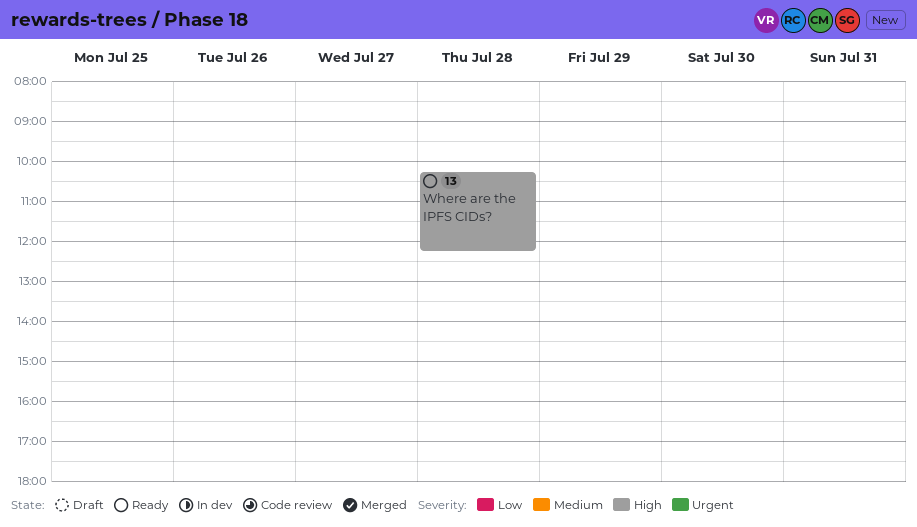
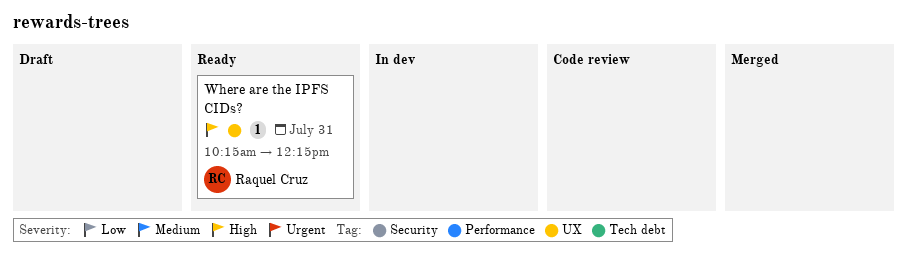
Where are the IPFS CIDs?, estimate: 13 -> 1
Where are the IPFS CIDs?, day: Jul 28 -> Jul 31

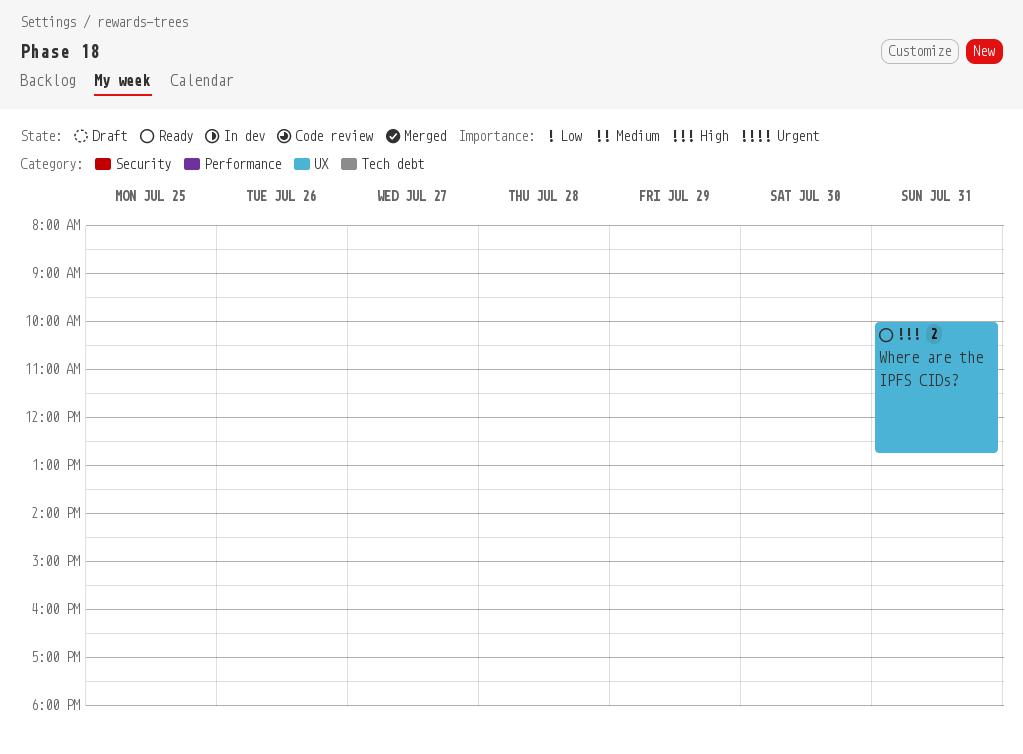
Where are the IPFS CIDs?, estimate: 1 -> 2
Where are the IPFS CIDs?, begins: 10:15 -> 10:00
Where are the IPFS CIDs?, ends: 12:15 -> 12:45

